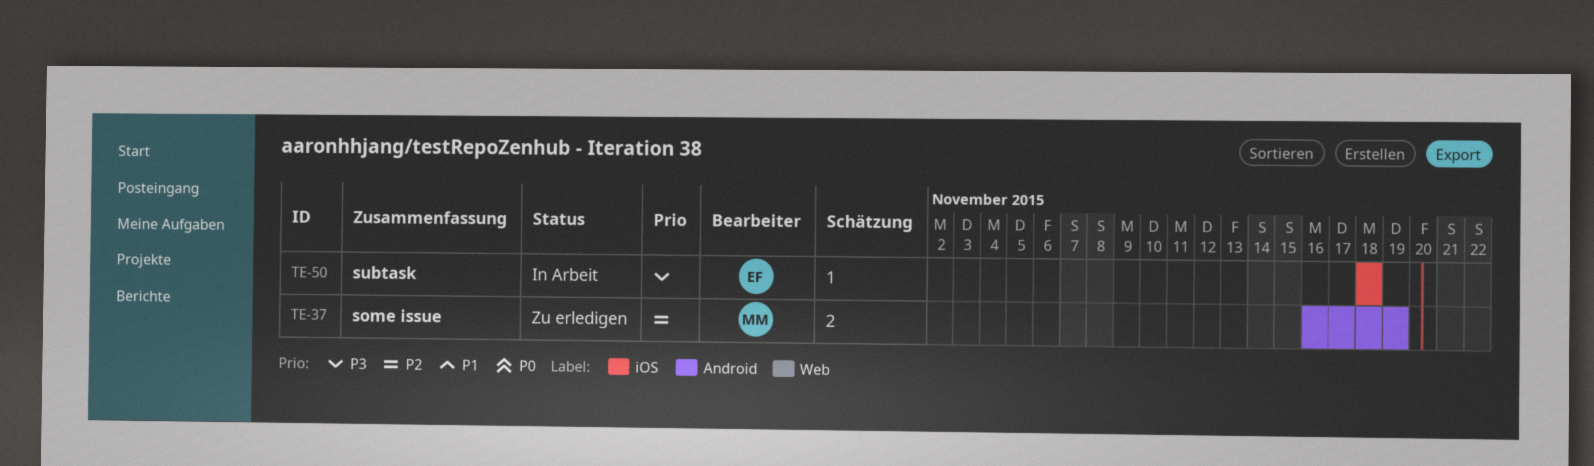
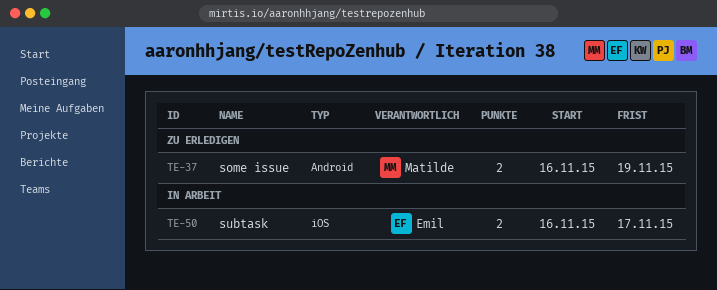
TE-50, estimate: 1 -> 2
TE-50, start: Nov 18 -> Nov 16
TE-50, due: Nov 18 -> Nov 17

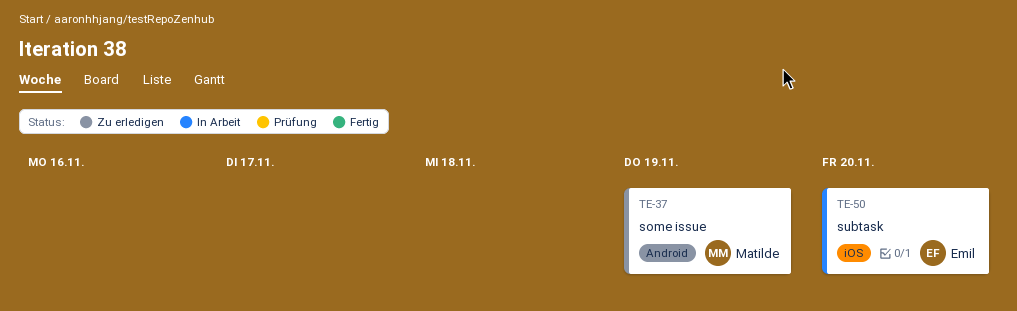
TE-50, due: Nov 17 -> Nov 20

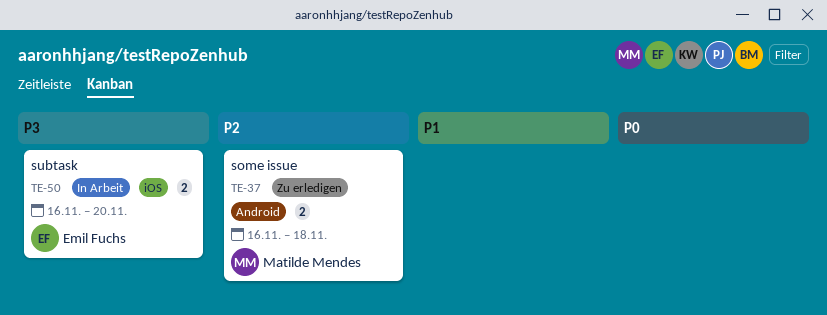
TE-37, due: Nov 19 -> Nov 18

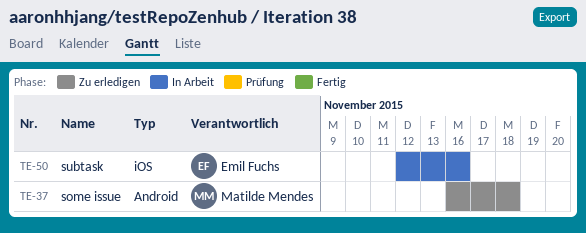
TE-50, start: Nov 16 -> Nov 12
TE-50, due: Nov 20 -> Nov 16

